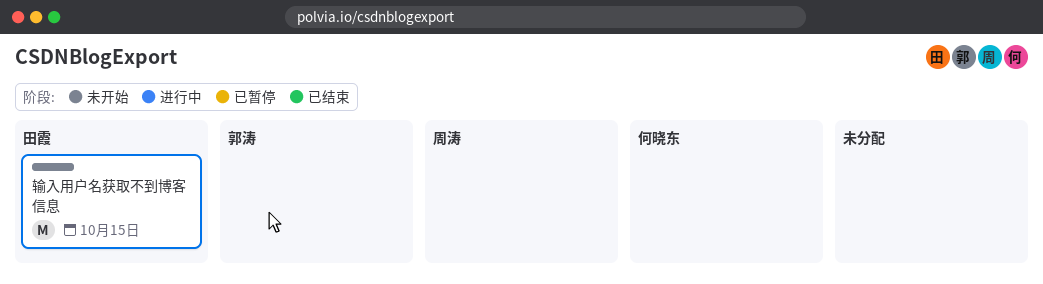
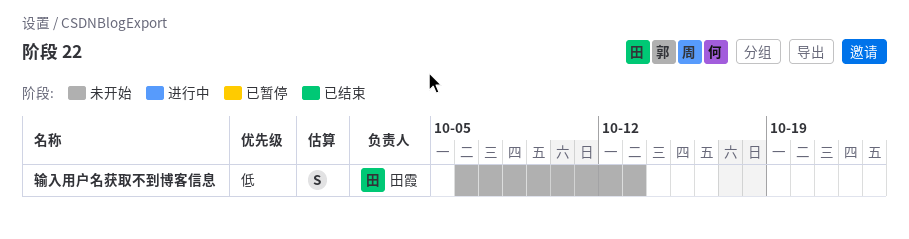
输入用户名获取不到博客信息, estimate: M -> S
输入用户名获取不到博客信息, due: Oct 15 -> Oct 13

